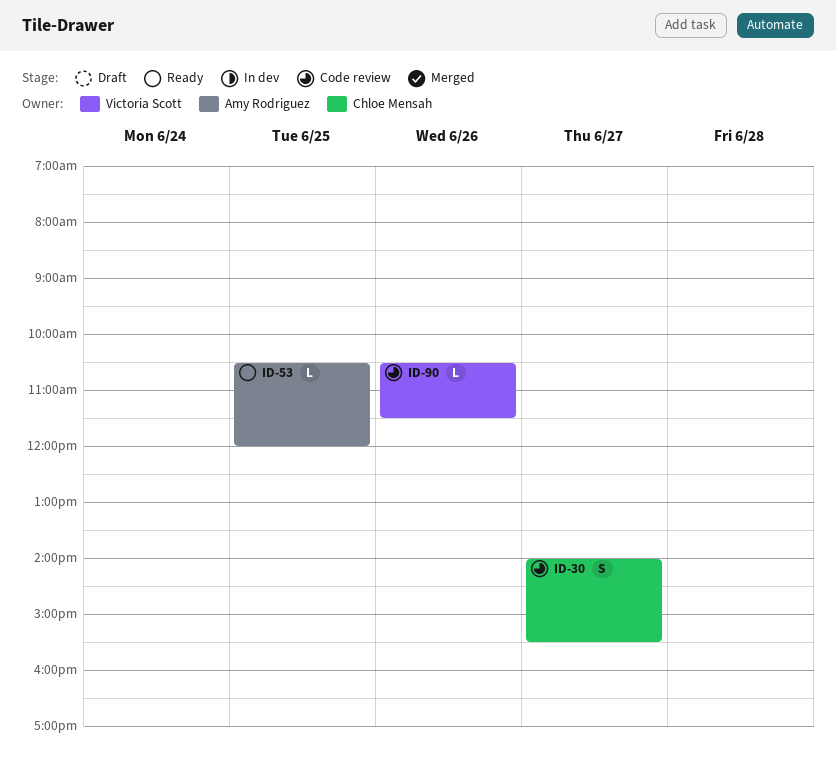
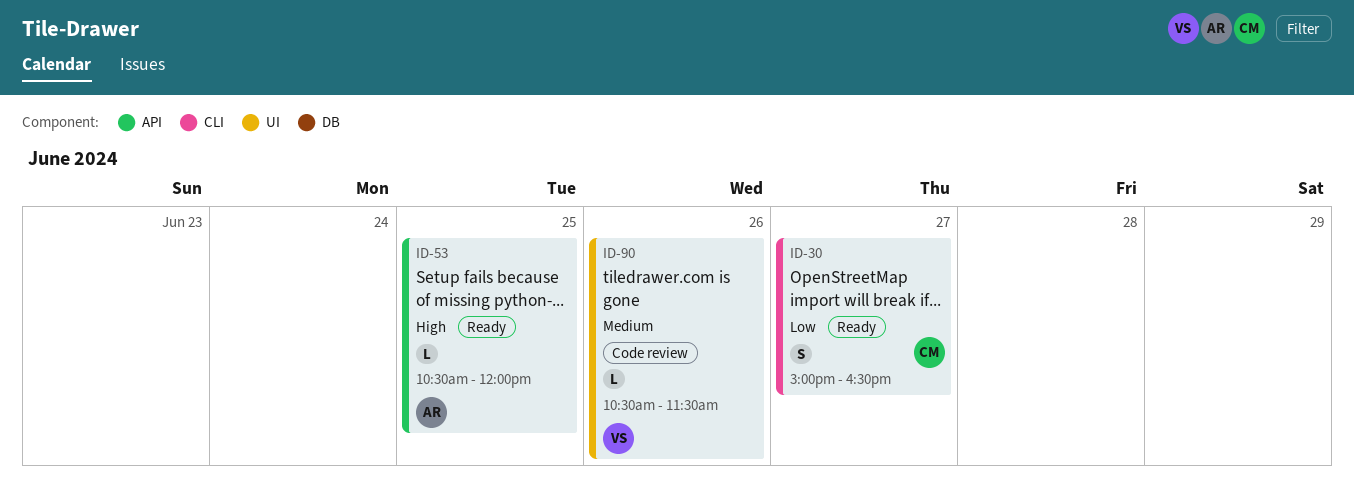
ID-30, status: Code review -> Ready
ID-30, begins: 14:00 -> 15:00
ID-30, ends: 15:30 -> 16:30

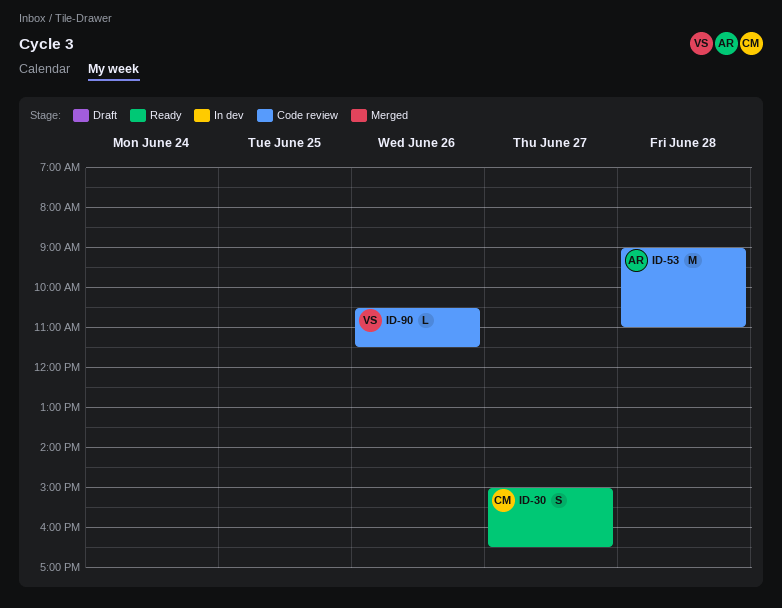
ID-53, status: Ready -> Code review
ID-53, estimate: L -> M
ID-53, day: Jun 25 -> Jun 28
ID-53, begins: 10:30 -> 09:00
ID-53, ends: 12:00 -> 11:00

